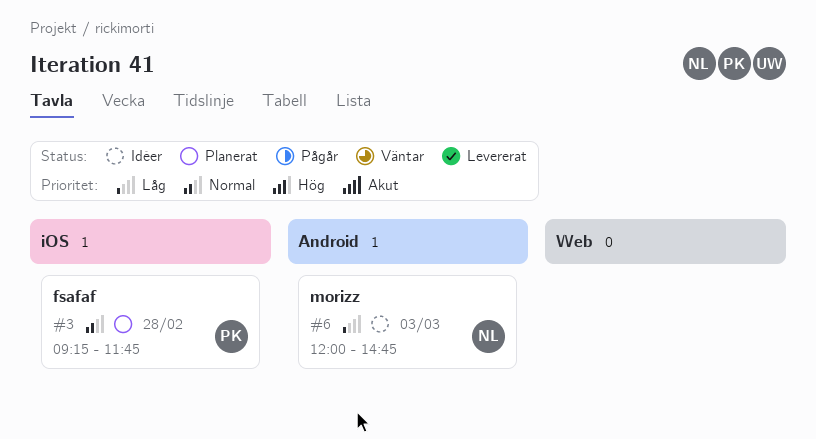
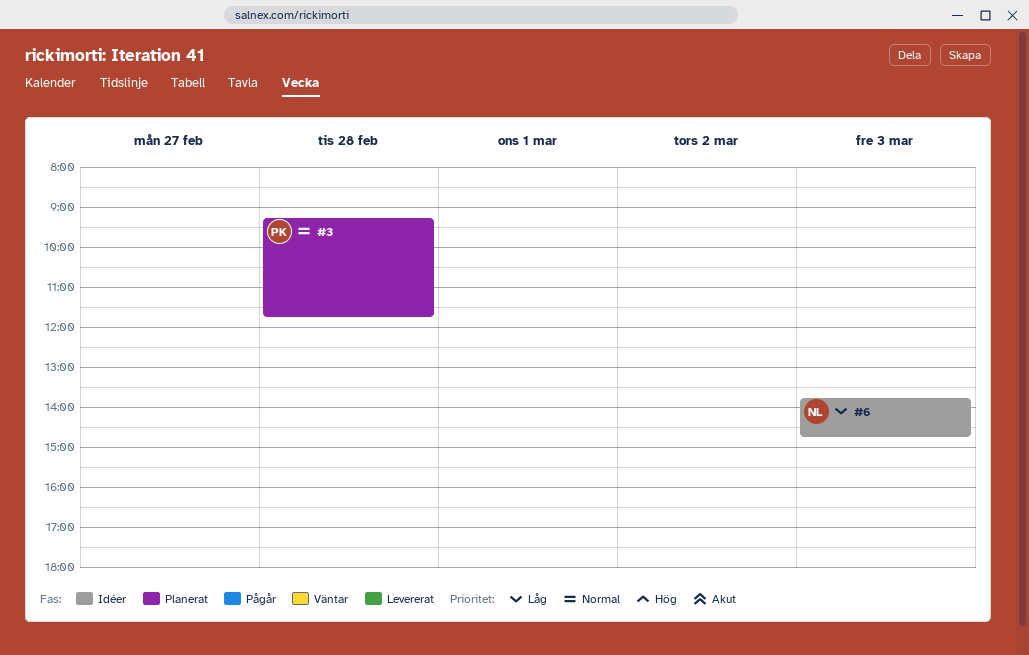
#6, begins: 12:00 -> 13:45

